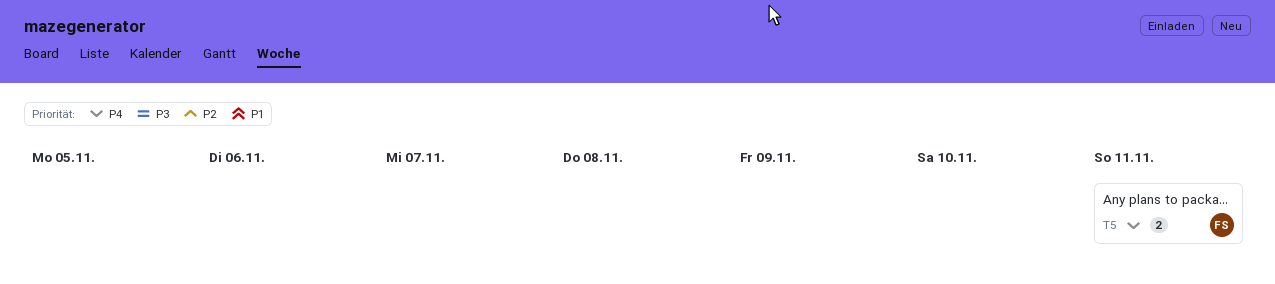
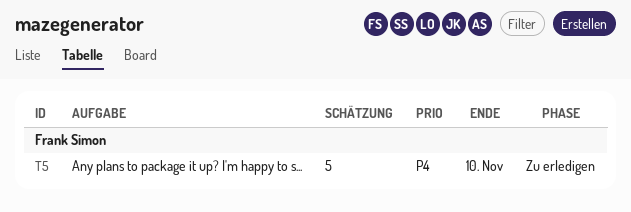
T5, estimate: 2 -> 5
T5, due: Nov 11 -> Nov 10

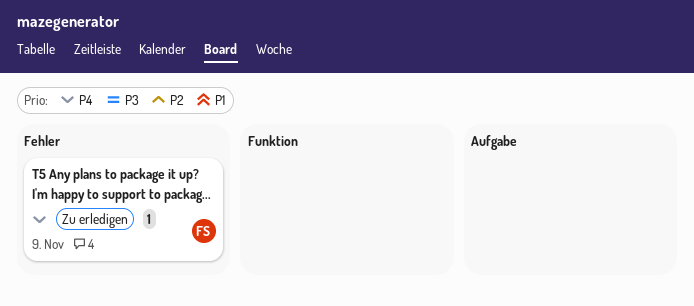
T5, estimate: 5 -> 1
T5, due: Nov 10 -> Nov 9

